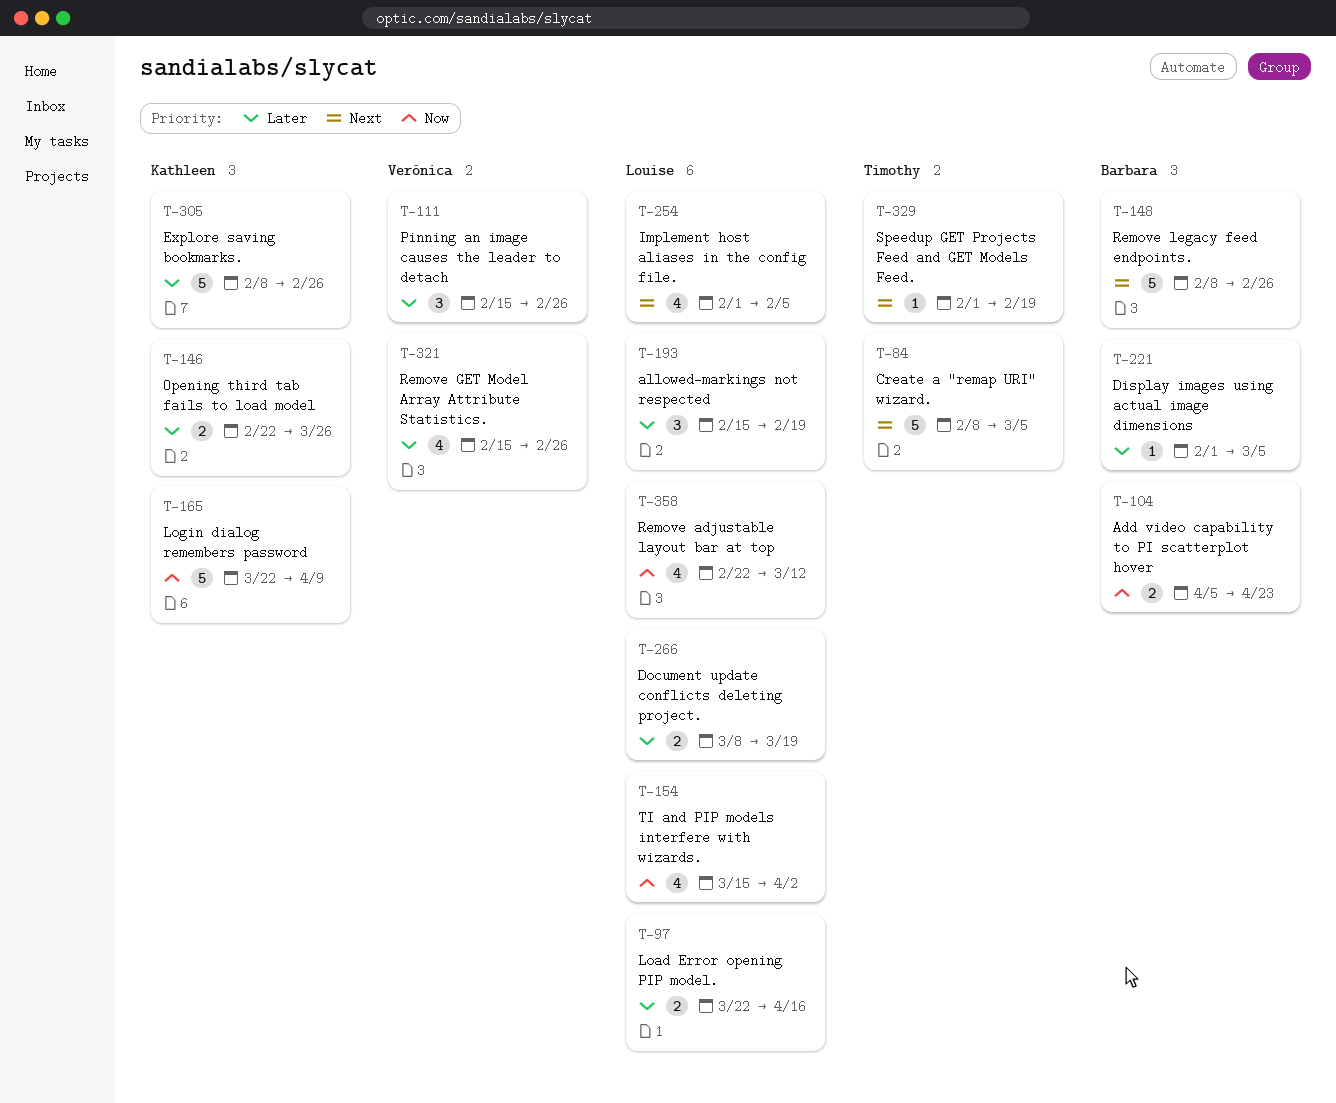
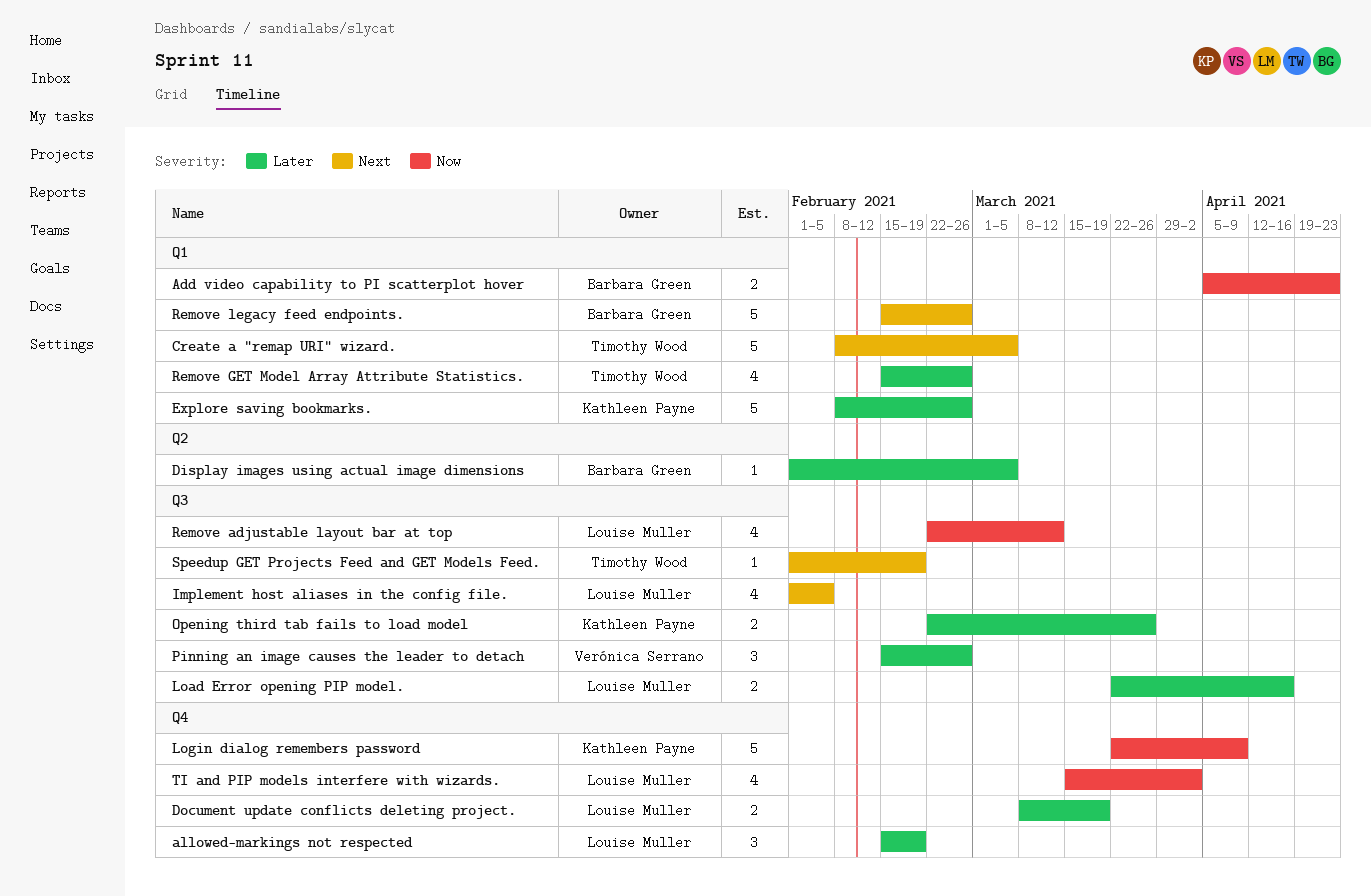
Remove GET Model Array Attribute Statistics., owner: Verónica Serrano -> Timothy Wood
Remove legacy feed endpoints., start: Feb 8 -> Feb 15

